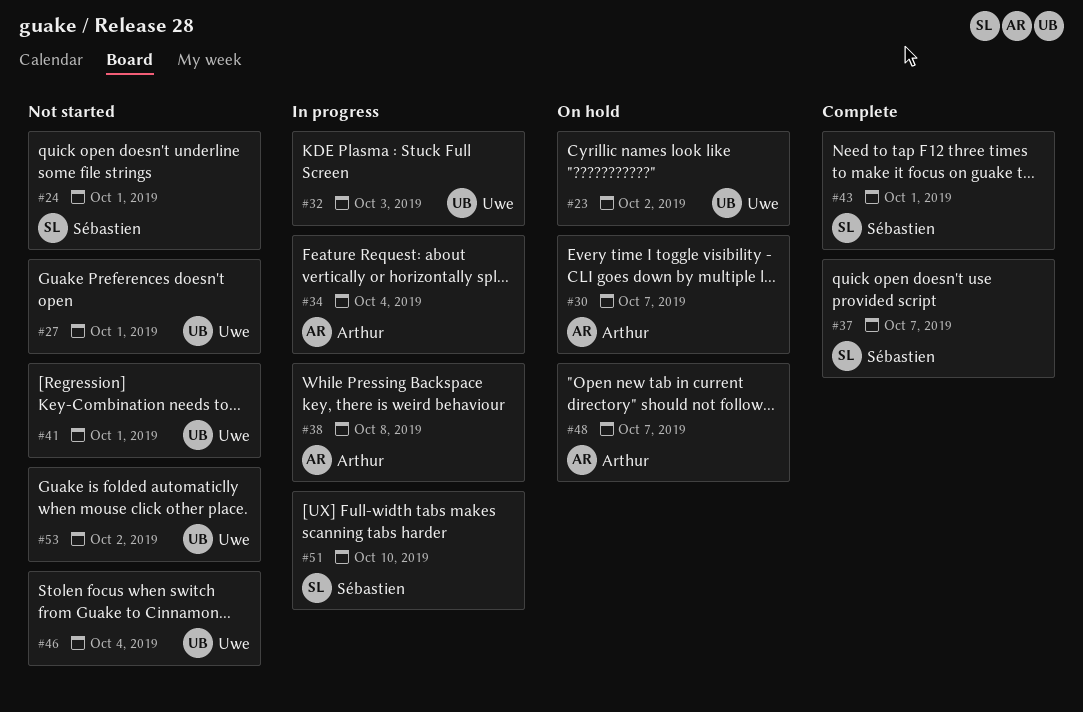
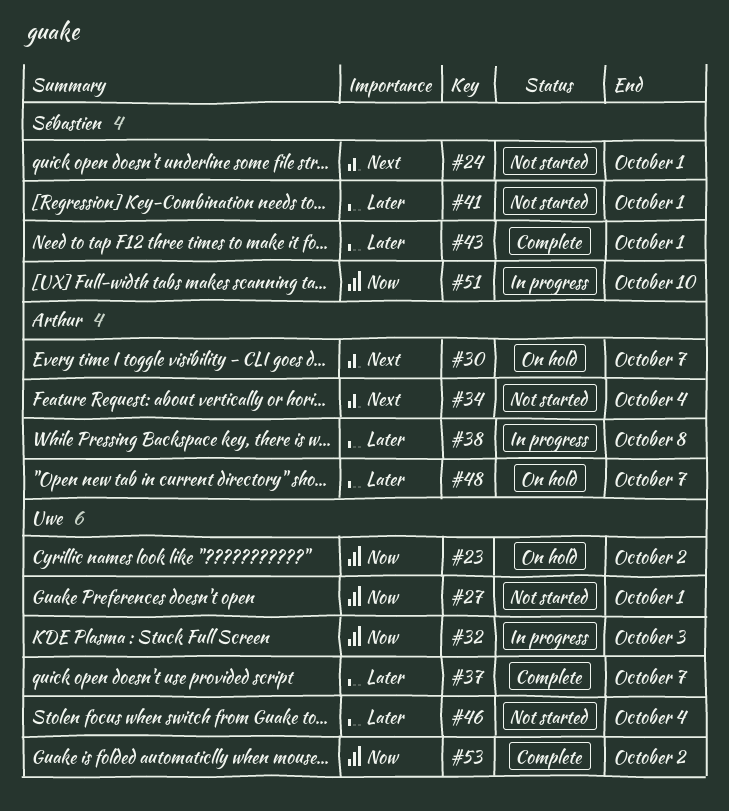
#34, status: In progress -> Not started
#37, owner: Sébastien -> Uwe
#41, owner: Uwe -> Sébastien
#53, status: Not started -> Complete

